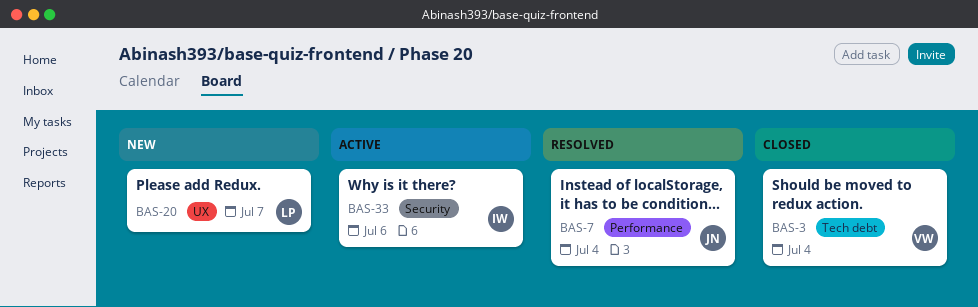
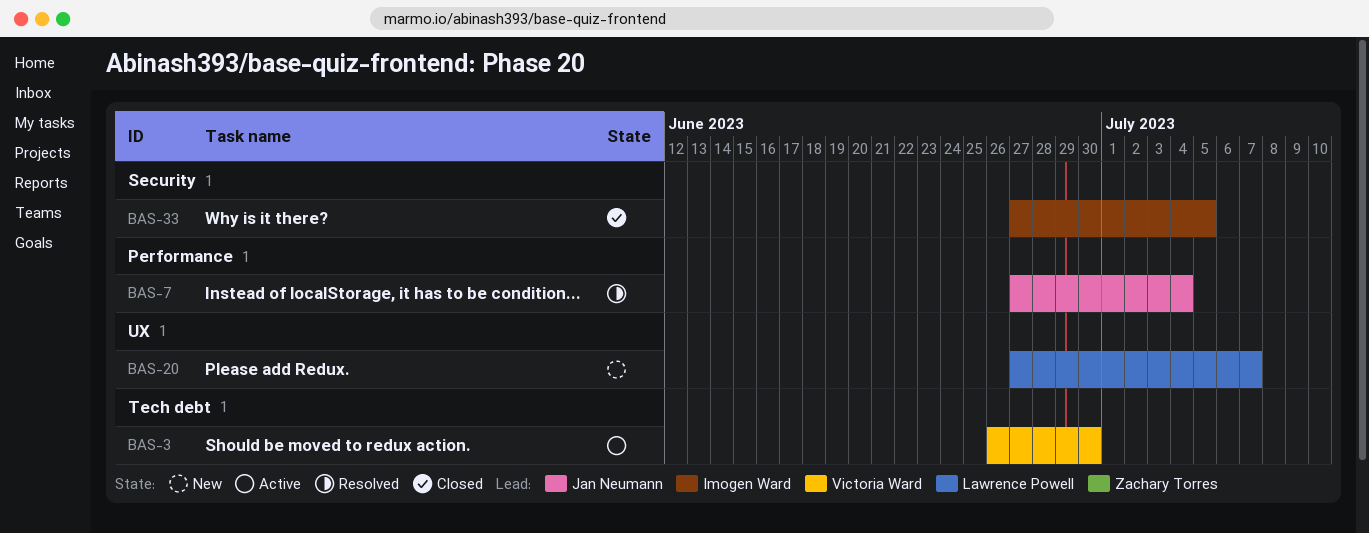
BAS-3, status: Closed -> Active
BAS-3, due: Jul 4 -> Jun 30
BAS-33, status: Active -> Closed
BAS-33, due: Jul 6 -> Jul 5

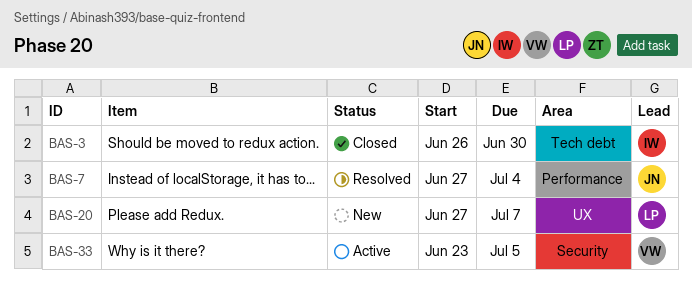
BAS-3, status: Active -> Closed
BAS-3, owner: Victoria Ward -> Imogen Ward
BAS-33, status: Closed -> Active
BAS-33, owner: Imogen Ward -> Victoria Ward
BAS-33, start: Jun 27 -> Jun 23

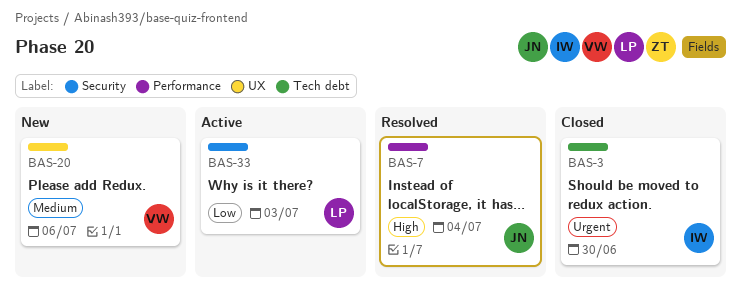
BAS-20, owner: LP -> VW
BAS-20, due: Jul 7 -> Jul 6
BAS-33, owner: VW -> LP
BAS-33, due: Jul 5 -> Jul 3

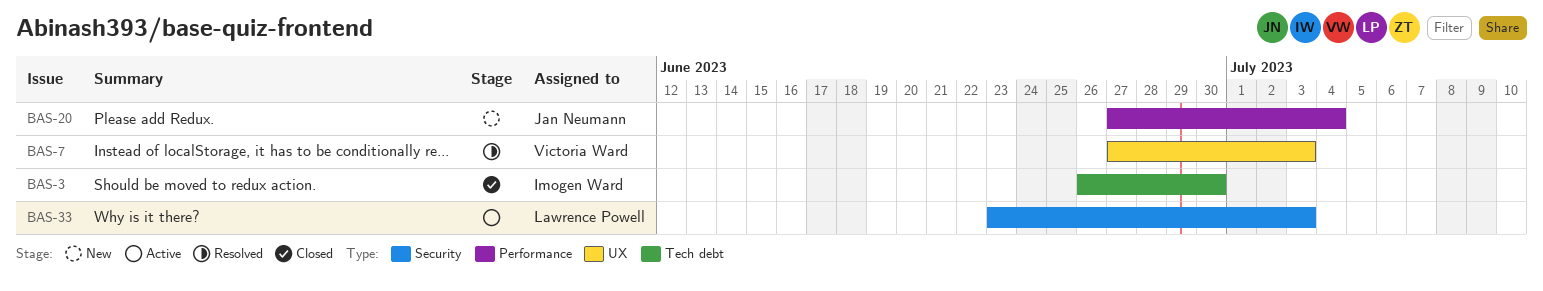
BAS-7, owner: Jan Neumann -> Victoria Ward
BAS-7, label: Performance -> UX
BAS-7, due: Jul 4 -> Jul 3
BAS-20, owner: Victoria Ward -> Jan Neumann
BAS-20, label: UX -> Performance
BAS-20, due: Jul 6 -> Jul 4

